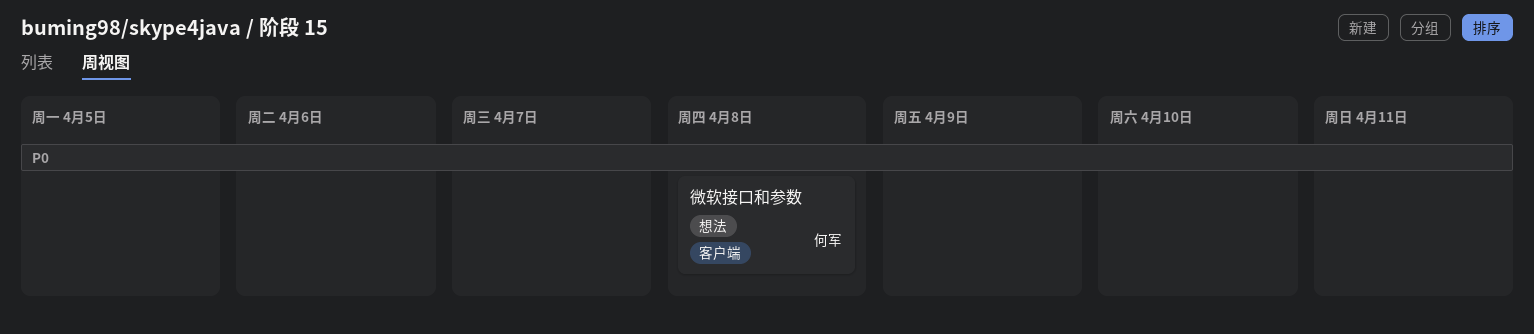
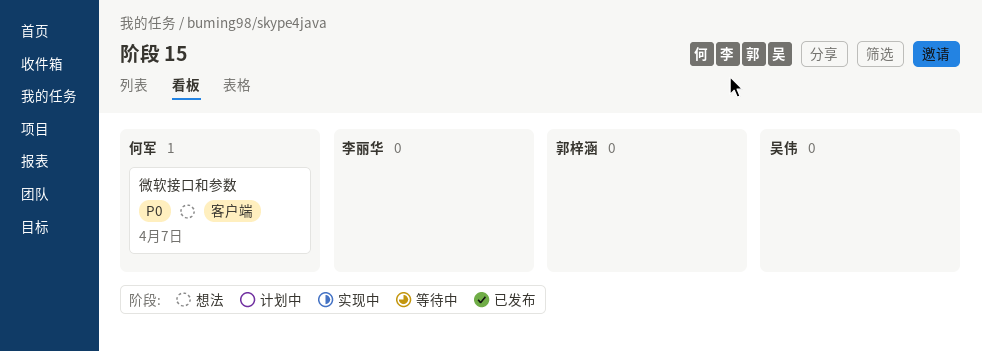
微软接口和参数, due: Apr 8 -> Apr 7

